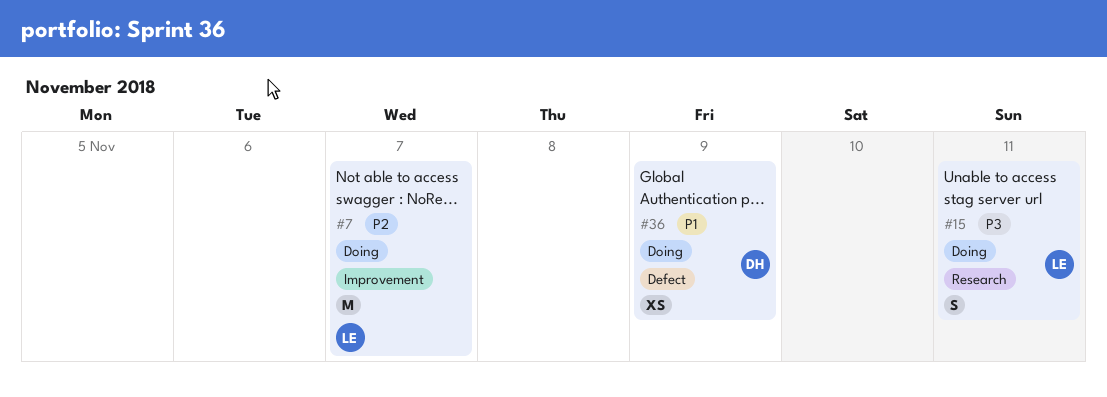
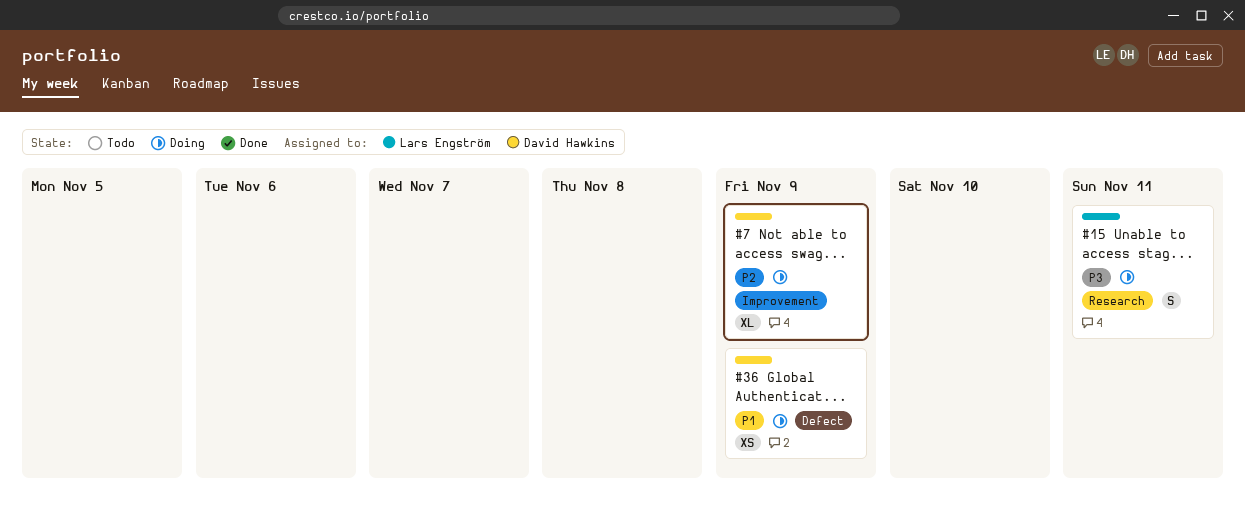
#7, owner: Lars Engström -> David Hawkins
#7, estimate: M -> XL
#7, due: Nov 7 -> Nov 9

